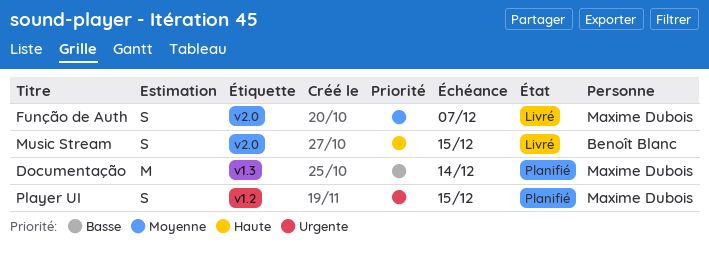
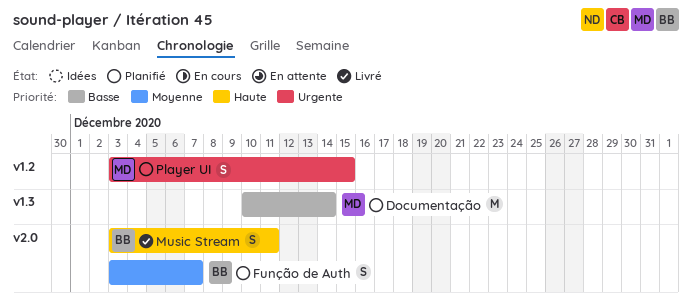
Função de Auth, status: Livré -> Planifié
Função de Auth, owner: Maxime Dubois -> Benoît Blanc
Music Stream, due: Dec 15 -> Dec 11

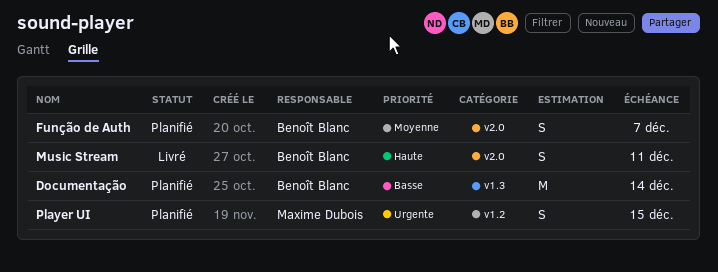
Documentação, owner: Maxime Dubois -> Benoît Blanc

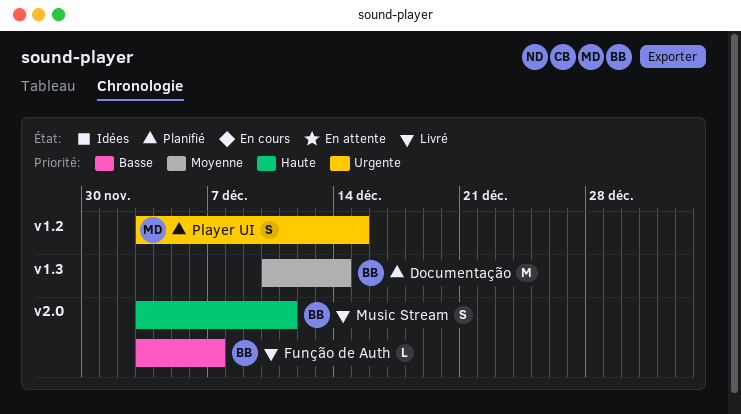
Documentação, priority: Basse -> Moyenne
Função de Auth, status: Planifié -> Livré
Função de Auth, priority: Moyenne -> Basse
Função de Auth, estimate: S -> L

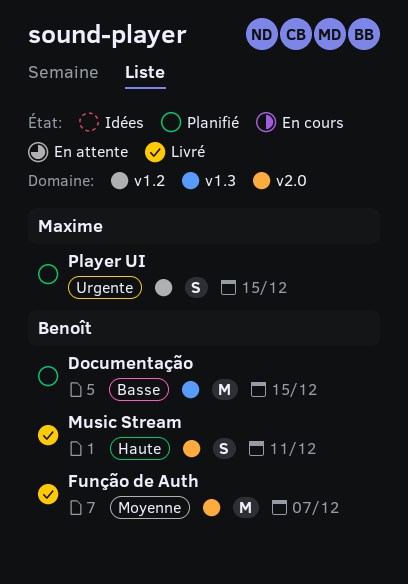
Documentação, priority: Moyenne -> Basse
Documentação, due: Dec 14 -> Dec 15
Função de Auth, priority: Basse -> Moyenne
Função de Auth, estimate: L -> M

